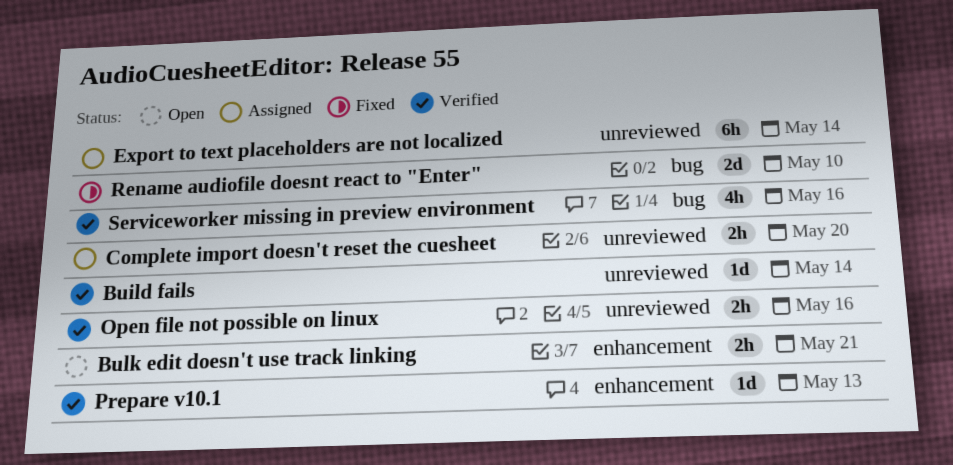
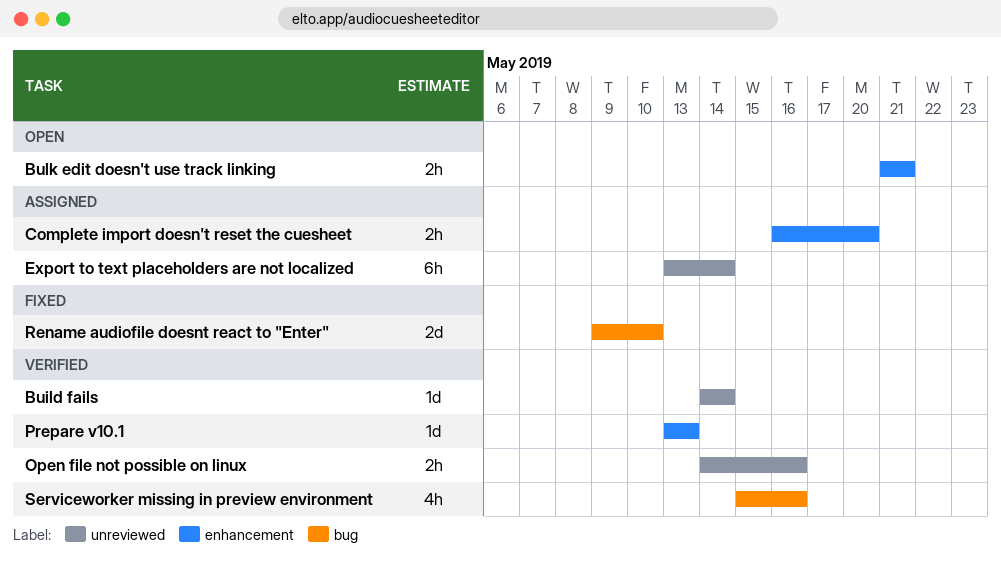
Complete import doesn't reset the cuesheet, label: unreviewed -> enhancement

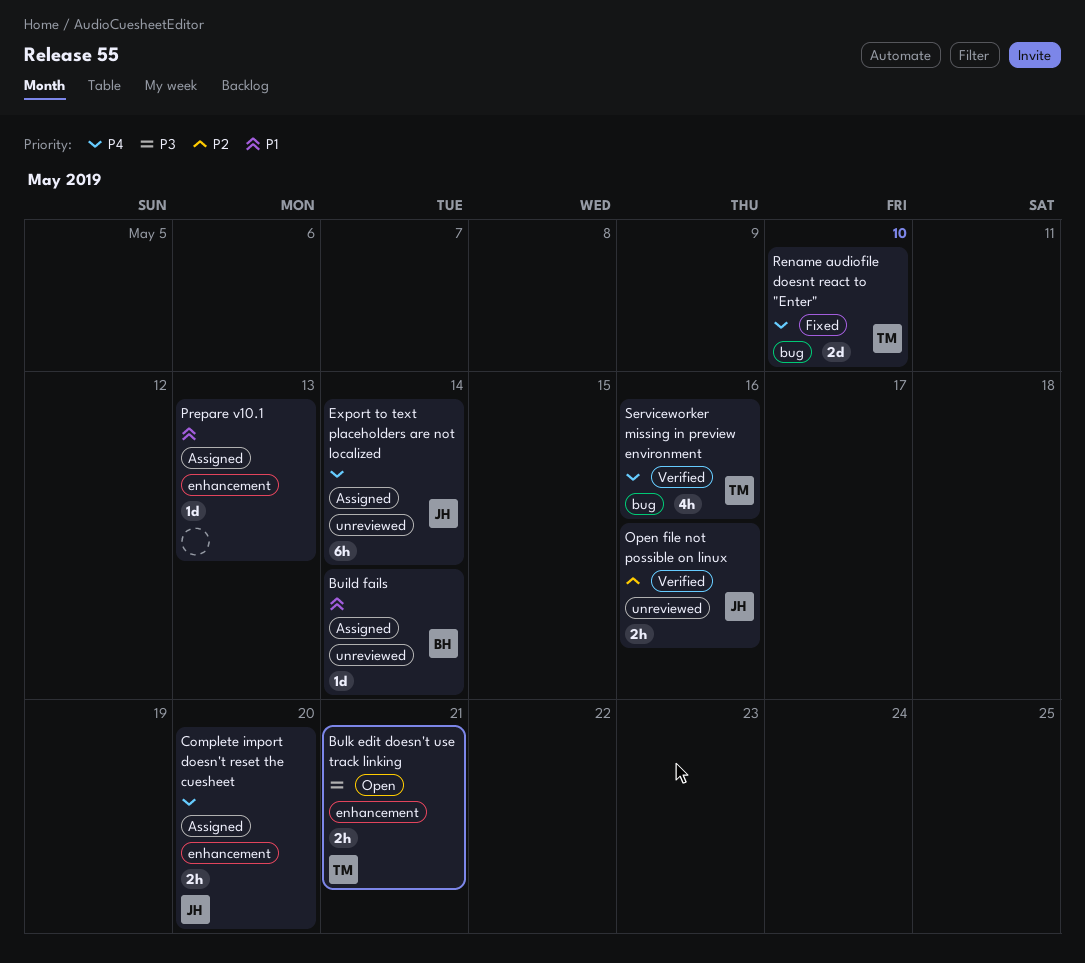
Build fails, status: Verified -> Assigned
Prepare v10.1, status: Verified -> Assigned

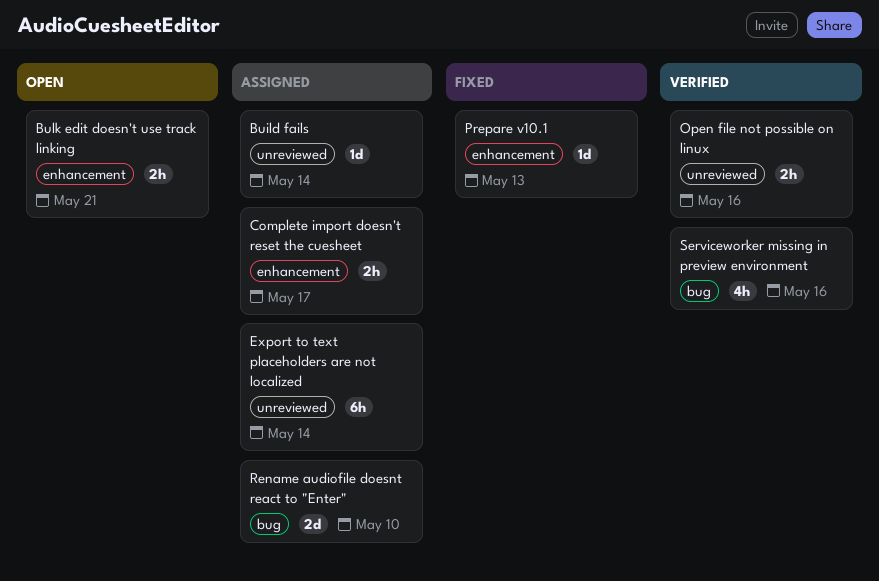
Complete import doesn't reset the cuesheet, due: May 20 -> May 17
Prepare v10.1, status: Assigned -> Fixed
Rename audiofile doesnt react to "Enter", status: Fixed -> Assigned

